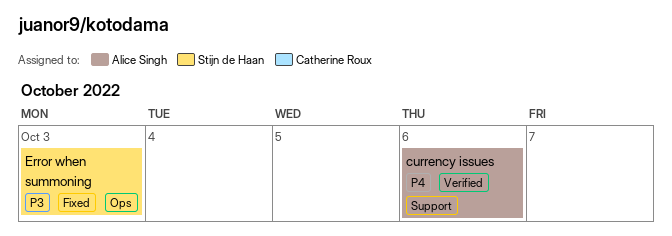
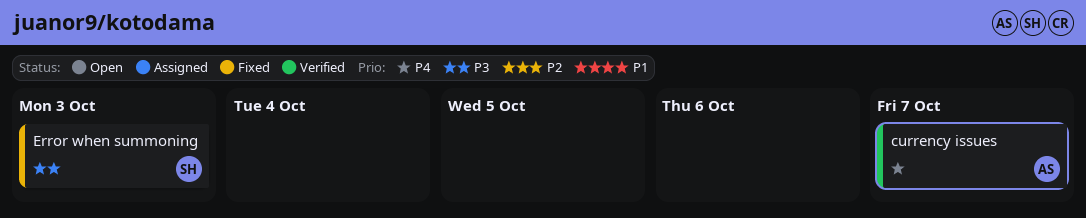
currency issues, due: Oct 6 -> Oct 7

